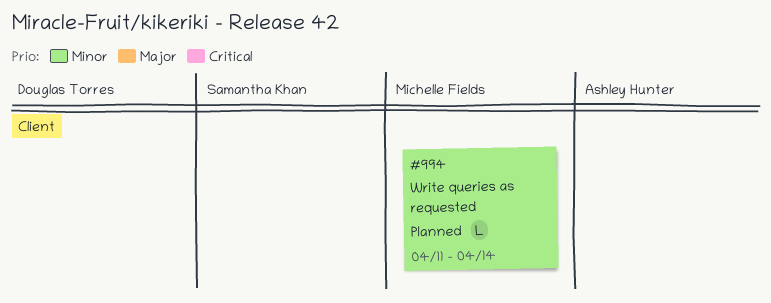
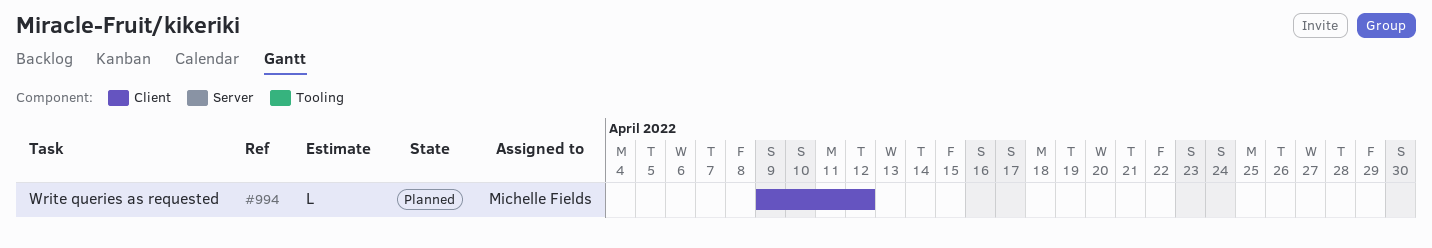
#994, start: Apr 11 -> Apr 9
#994, due: Apr 14 -> Apr 12

